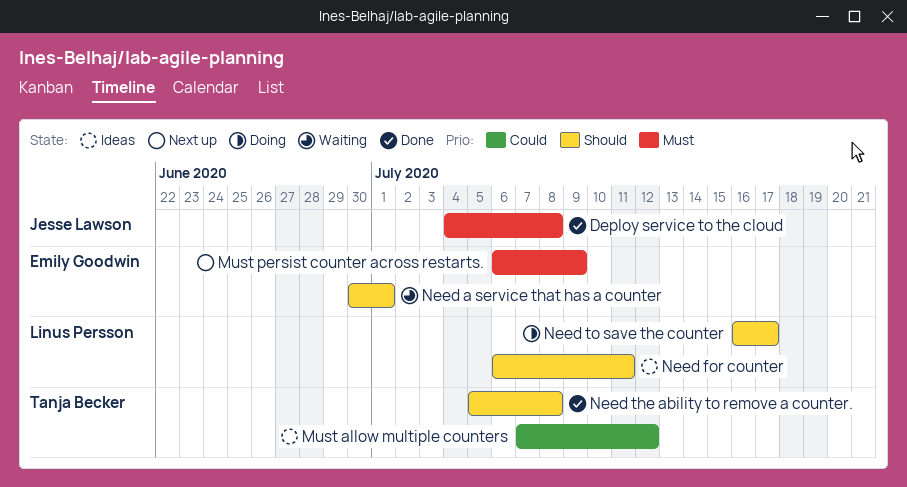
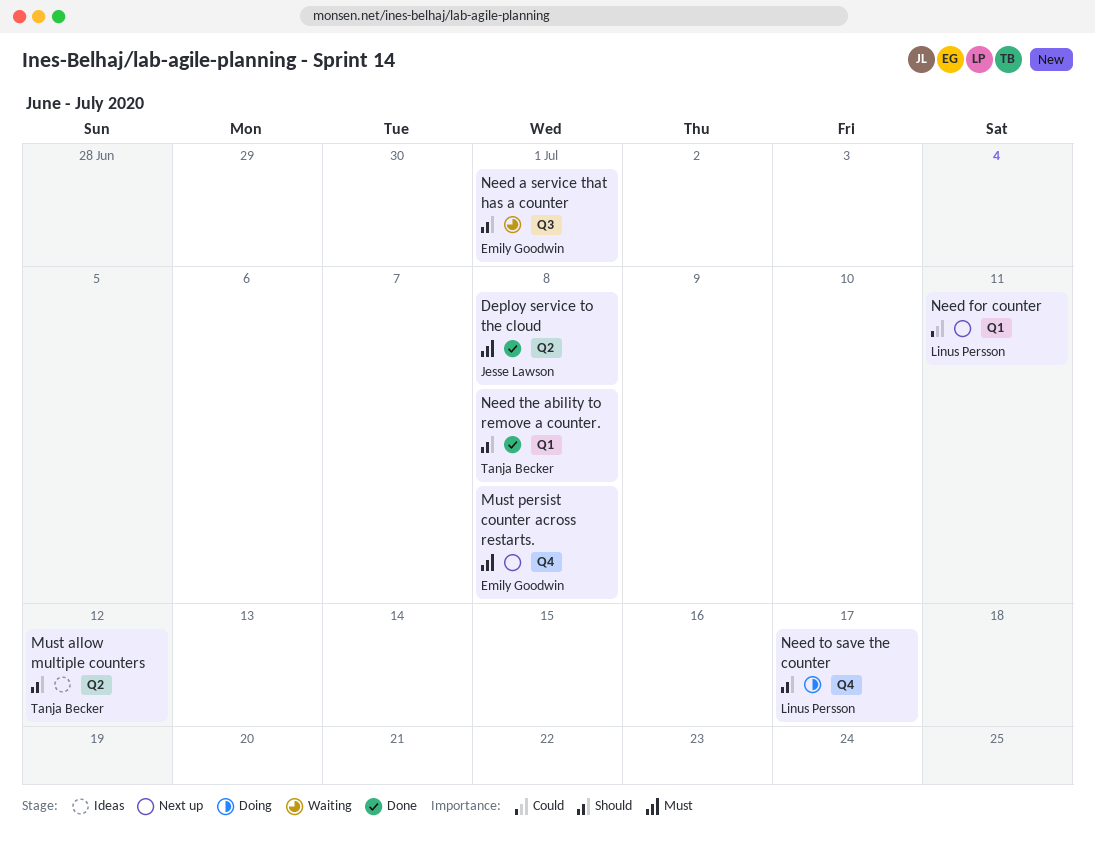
Must allow multiple counters, priority: Could -> Should
Must persist counter across restarts., due: Jul 9 -> Jul 8
Need for counter, status: Ideas -> Next up
Need for counter, priority: Should -> Could

